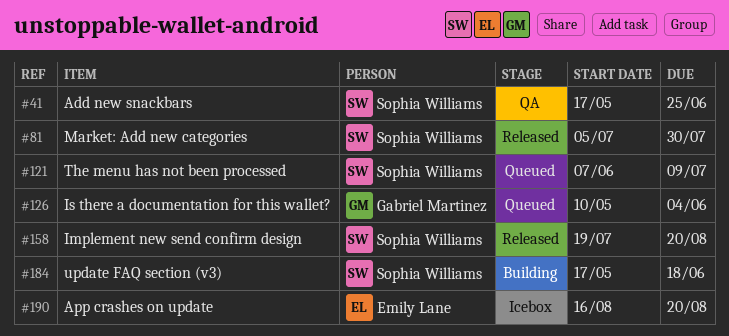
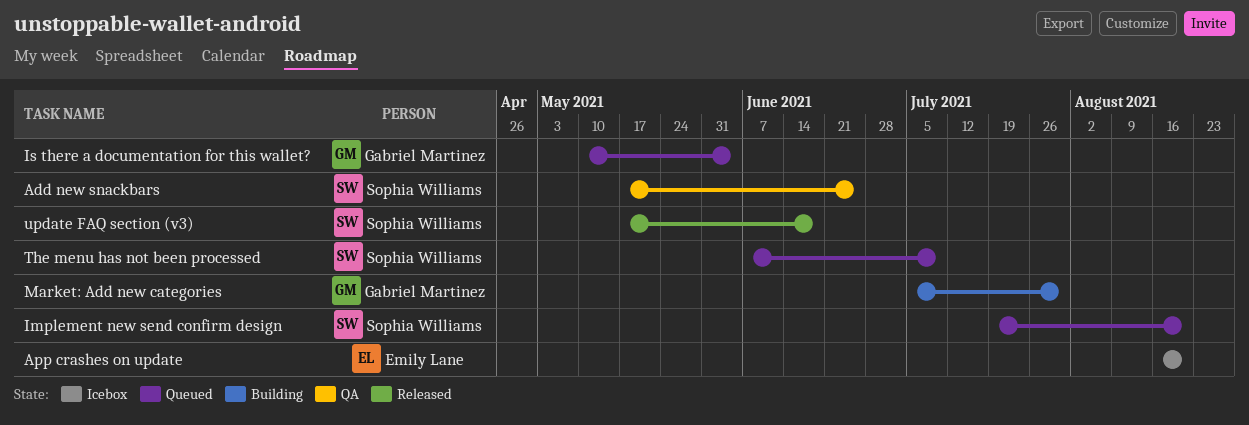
Implement new send confirm design, status: Released -> Queued
Market: Add new categories, status: Released -> Building
Market: Add new categories, owner: Sophia Williams -> Gabriel Martinez
update FAQ section (v3), status: Building -> Released

